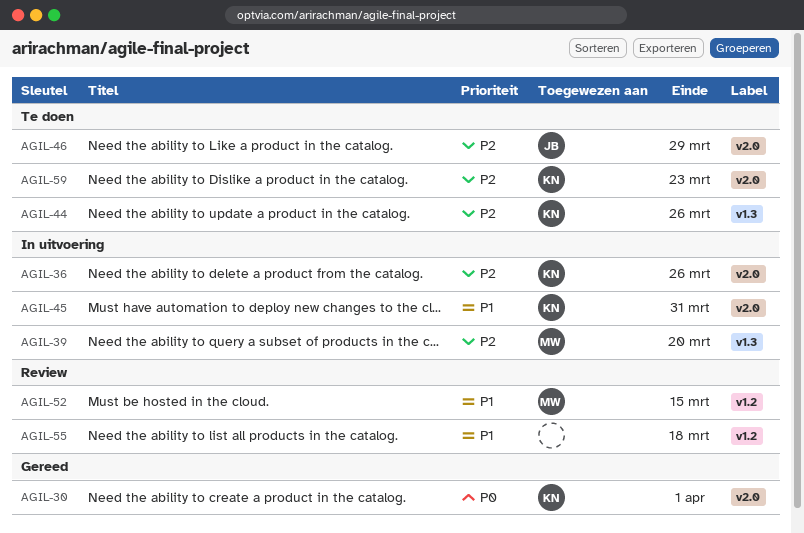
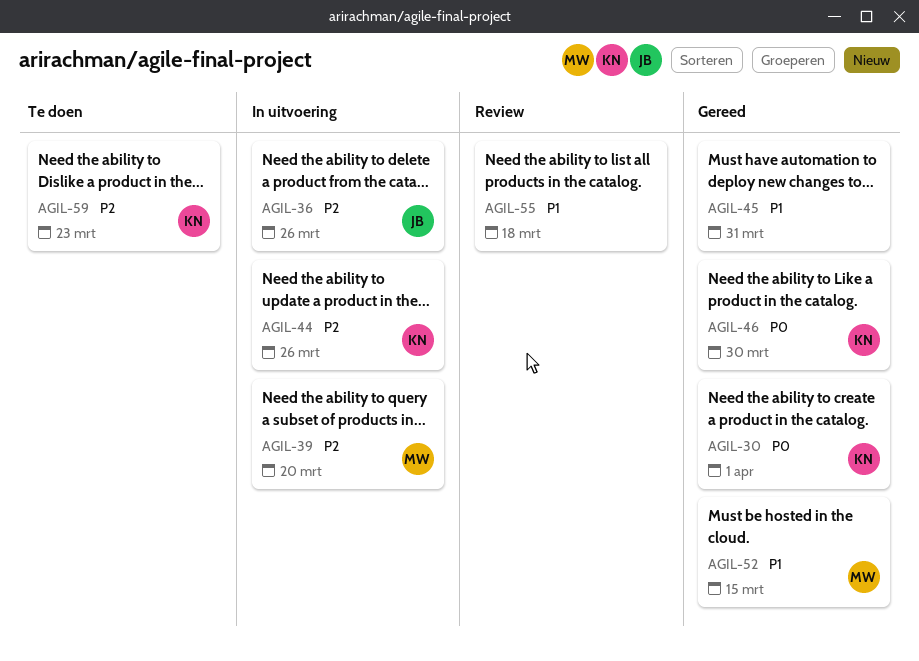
AGIL-36, owner: KN -> JB
AGIL-44, status: Te doen -> In uitvoering
AGIL-45, status: In uitvoering -> Gereed
AGIL-45, owner: KN -> none
AGIL-46, status: Te doen -> Gereed
AGIL-46, owner: JB -> KN
AGIL-46, priority: P2 -> P0
AGIL-46, due: Mar 29 -> Mar 30
AGIL-52, status: Review -> Gereed

